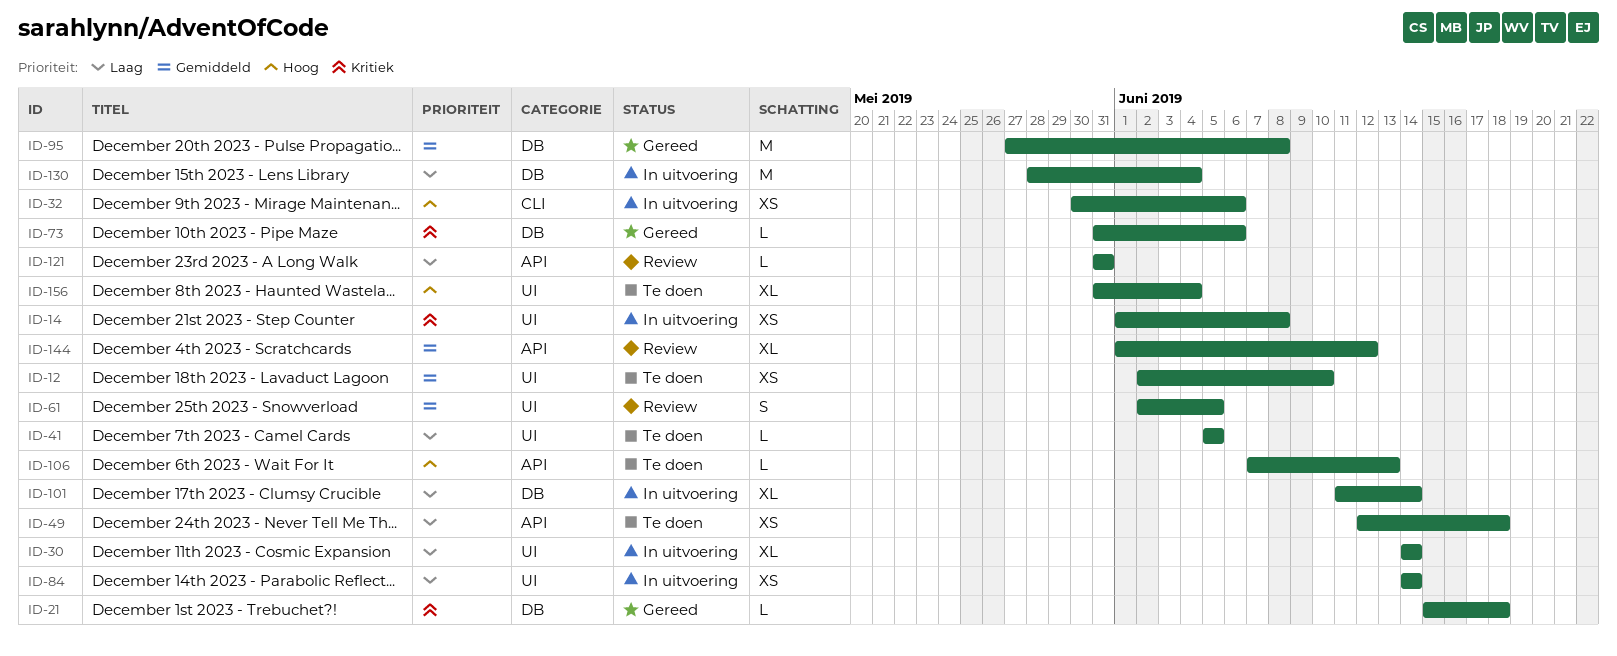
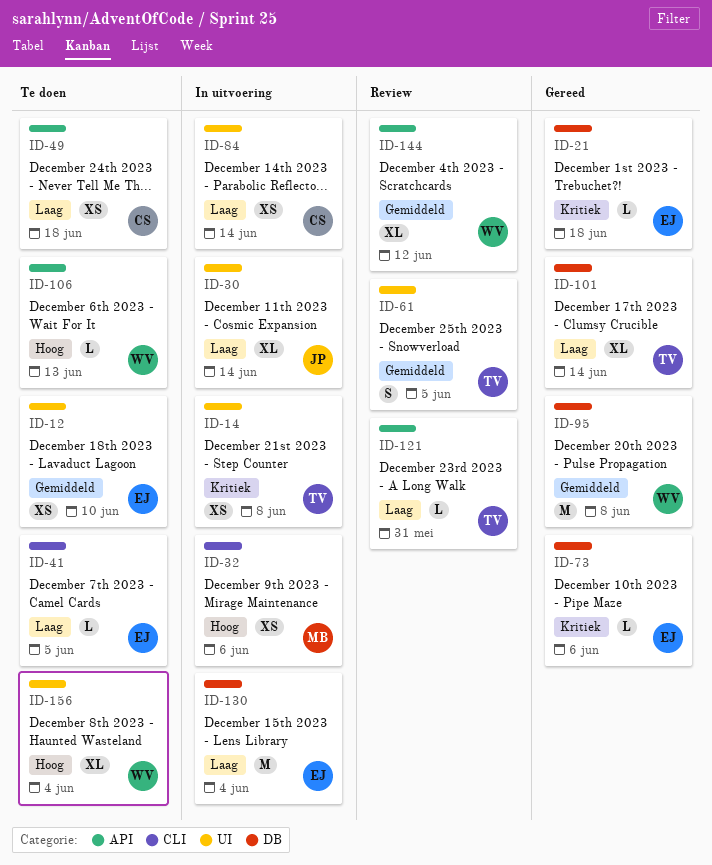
ID-41, label: UI -> CLI
ID-101, status: In uitvoering -> Gereed

